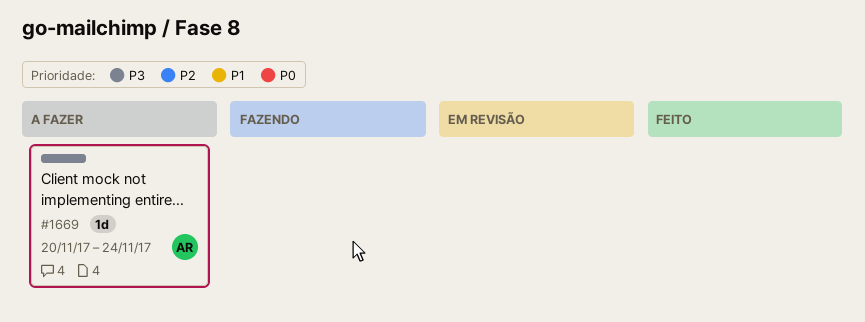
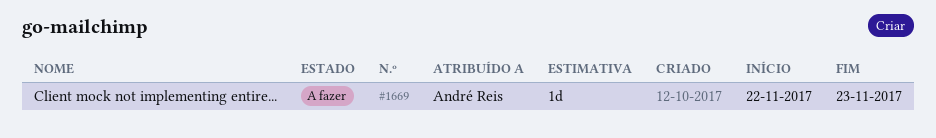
#1669, start: Nov 20 -> Nov 22
#1669, due: Nov 24 -> Nov 23

